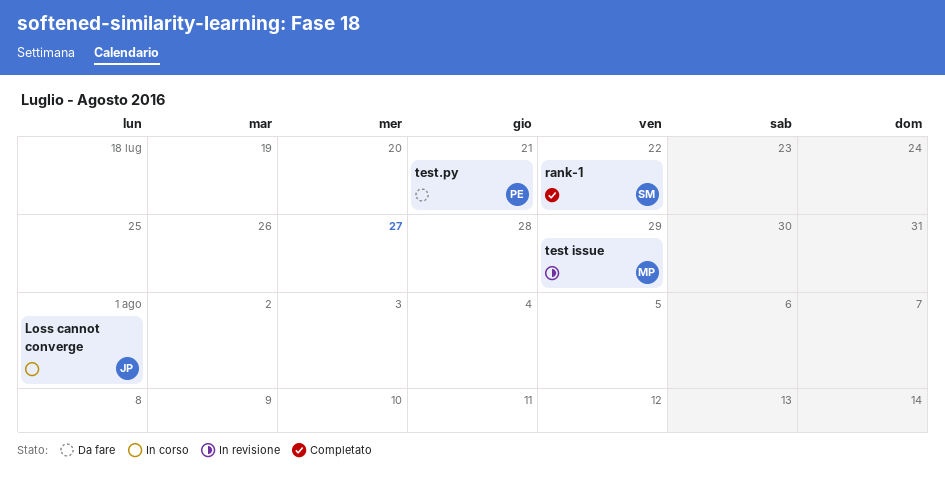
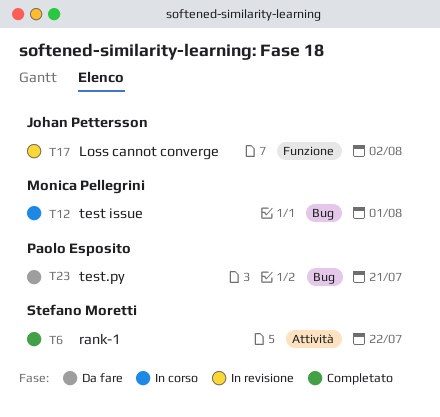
Loss cannot converge, status: In corso -> In revisione
Loss cannot converge, due: Aug 1 -> Aug 2
test issue, status: In revisione -> In corso
test issue, due: Jul 29 -> Aug 1

